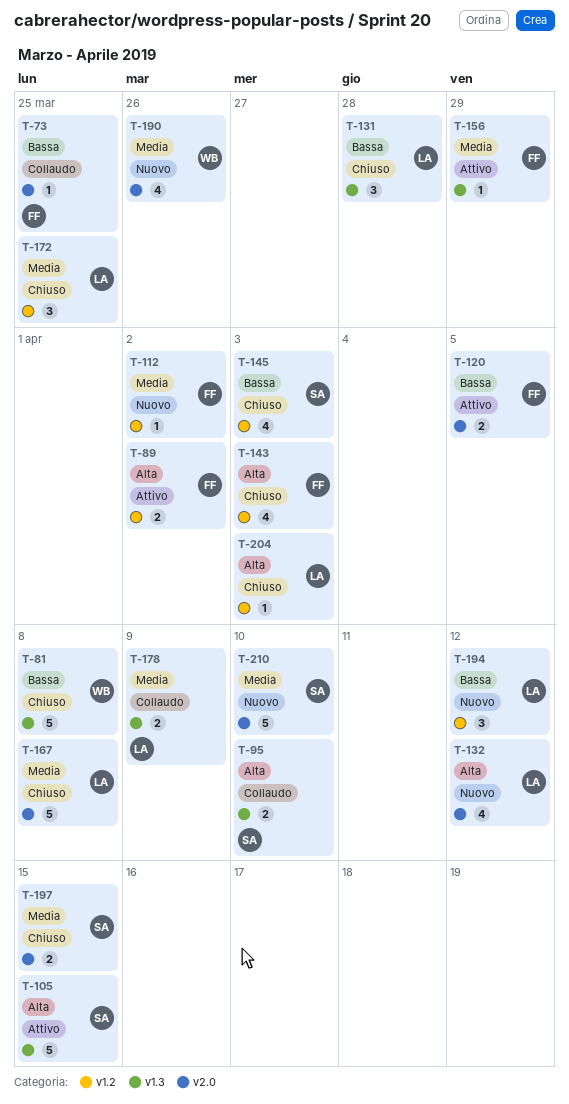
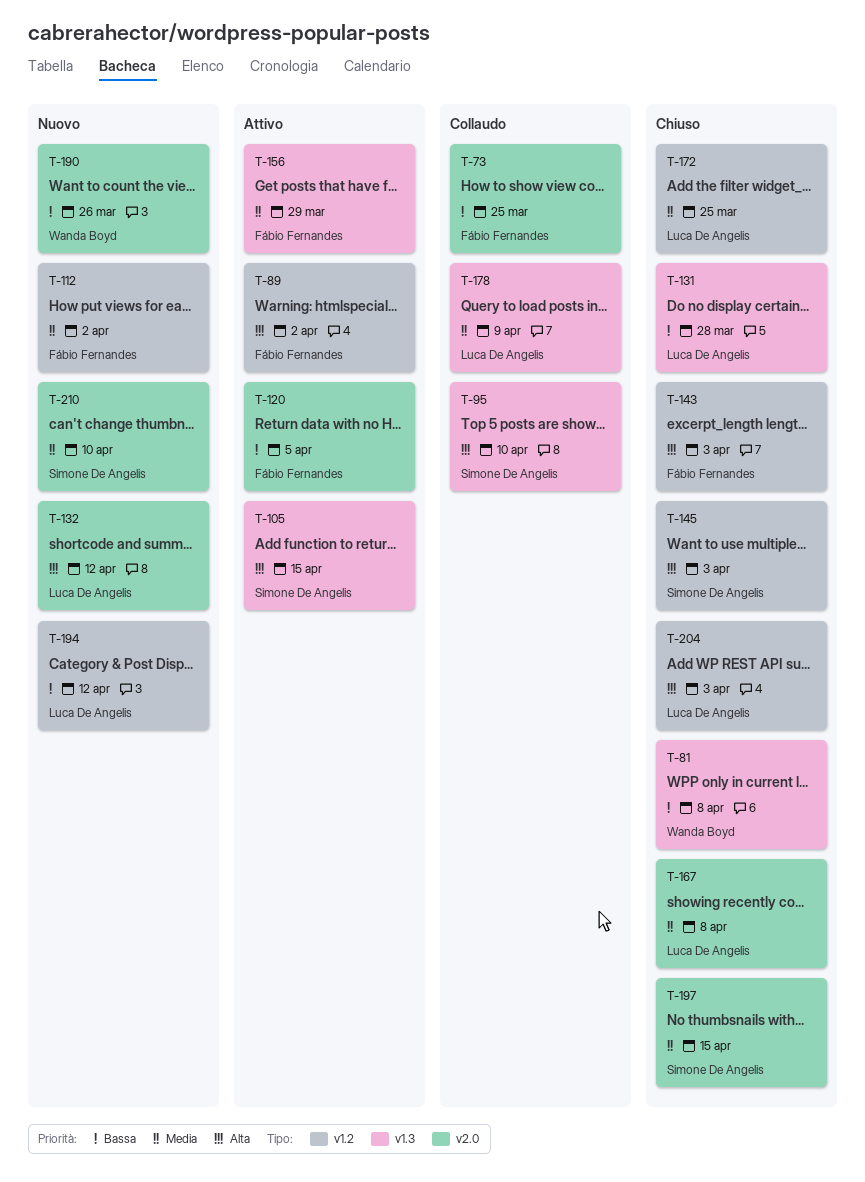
T-145, priority: Bassa -> Alta
T-190, priority: Media -> Bassa

